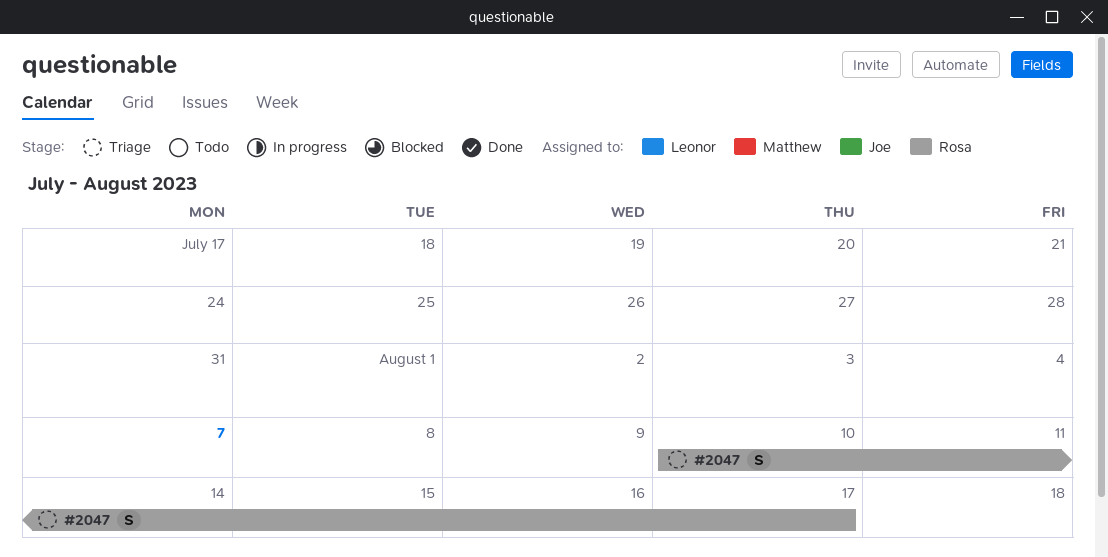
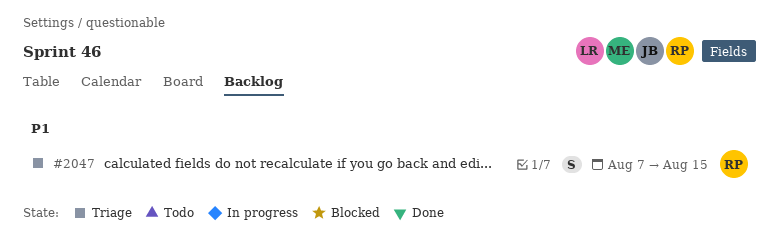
#2047, start: Aug 10 -> Aug 7
#2047, due: Aug 17 -> Aug 15

